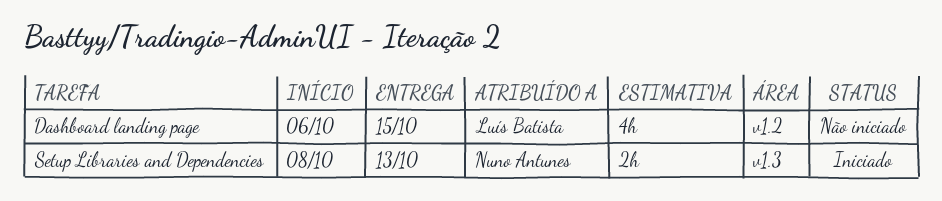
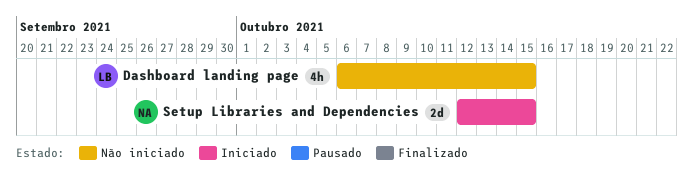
Setup Libraries and Dependencies, estimate: 2h -> 2d
Setup Libraries and Dependencies, start: Oct 8 -> Oct 12
Setup Libraries and Dependencies, due: Oct 13 -> Oct 15

